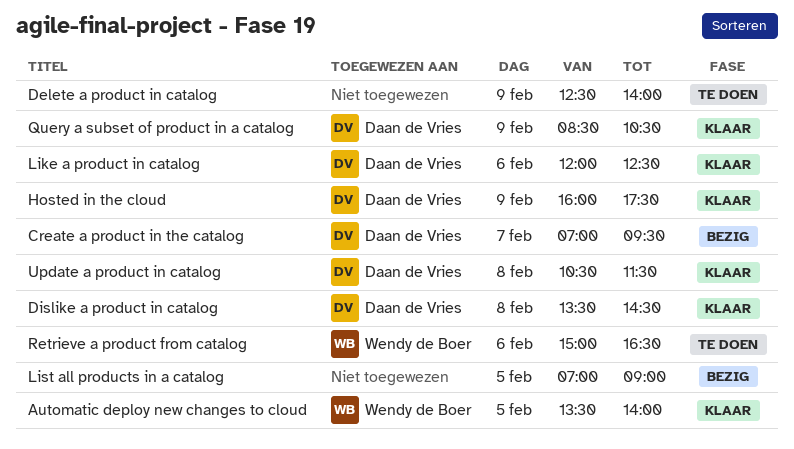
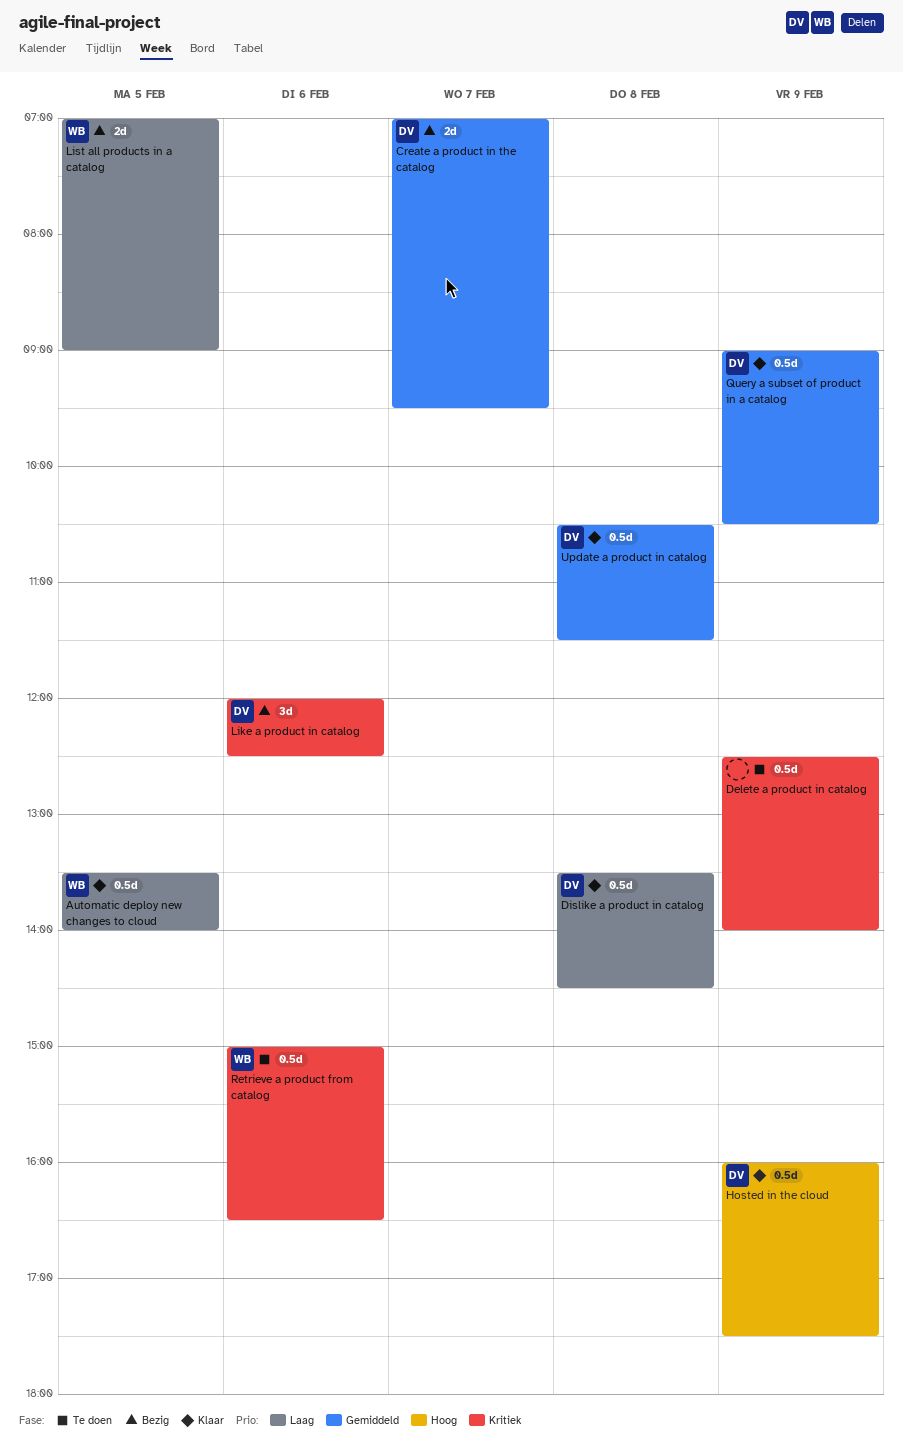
Like a product in catalog, status: Klaar -> Bezig
List all products in a catalog, owner: none -> Wendy de Boer
Query a subset of product in a catalog, begins: 08:30 -> 09:00

